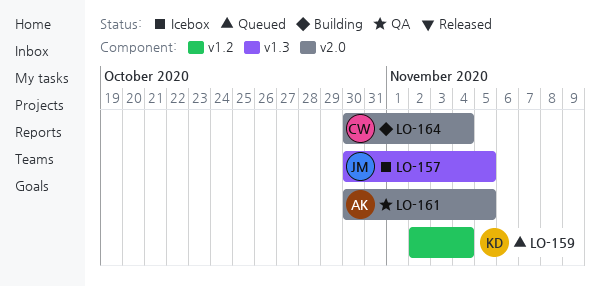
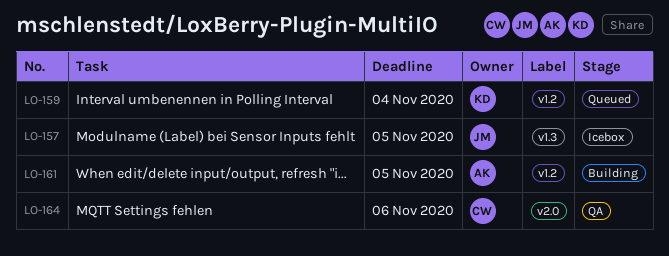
LO-161, status: QA -> Building
LO-161, label: v2.0 -> v1.2
LO-164, status: Building -> QA
LO-164, due: Nov 4 -> Nov 6

